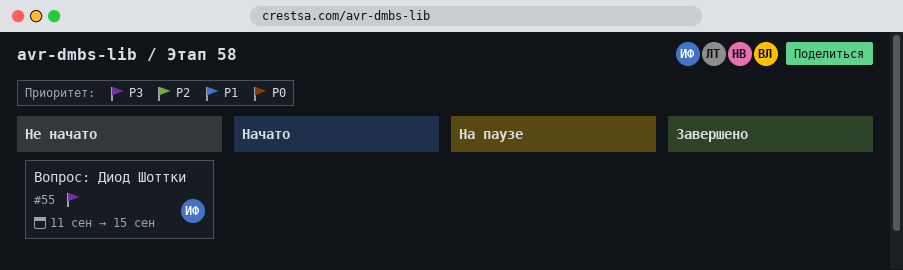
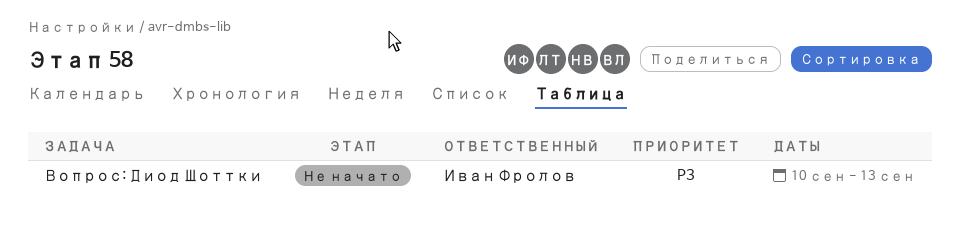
Вопрос: Диод Шоттки, start: Sep 11 -> Sep 10
Вопрос: Диод Шоттки, due: Sep 15 -> Sep 13

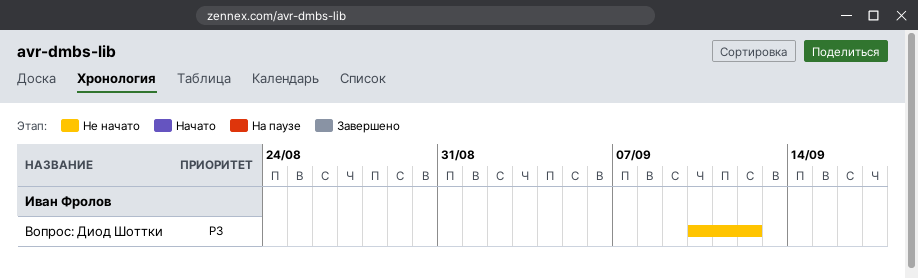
Вопрос: Диод Шоттки, due: Sep 13 -> Sep 12

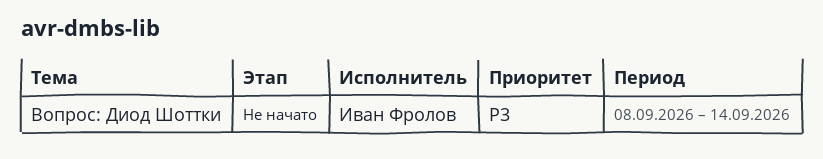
Вопрос: Диод Шоттки, start: Sep 10 -> Sep 8
Вопрос: Диод Шоттки, due: Sep 12 -> Sep 14

